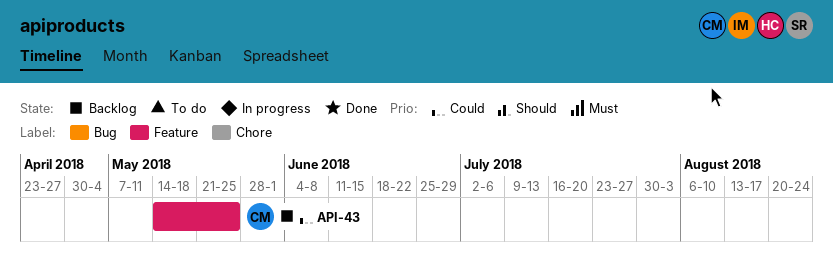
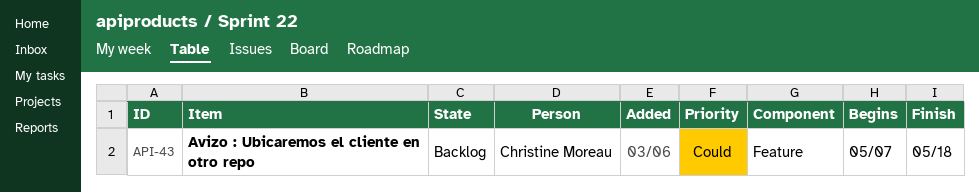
API-43, start: May 14 -> May 7
API-43, due: May 25 -> May 18

